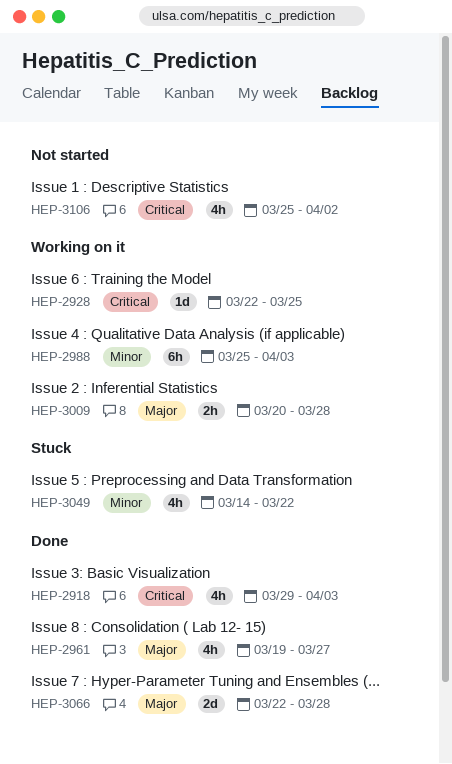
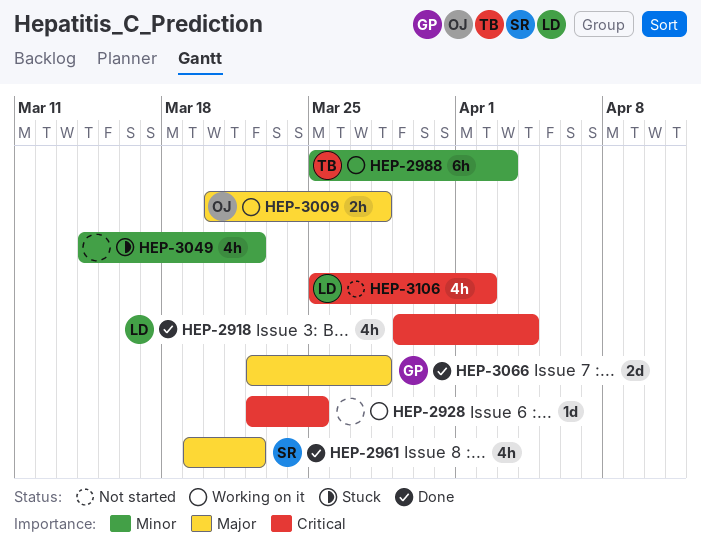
HEP-2918, due: Apr 3 -> Apr 4
HEP-2961, due: Mar 27 -> Mar 22

